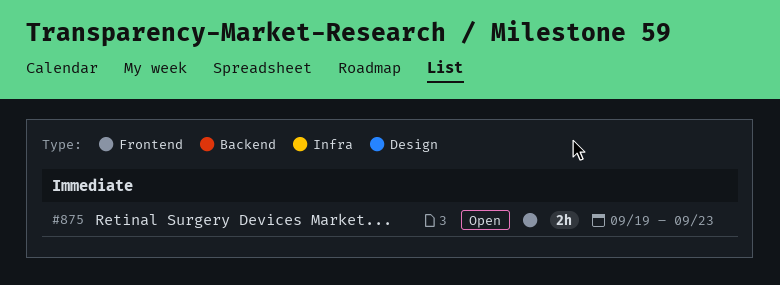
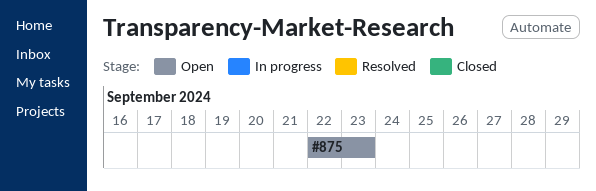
#875, start: Sep 19 -> Sep 22

